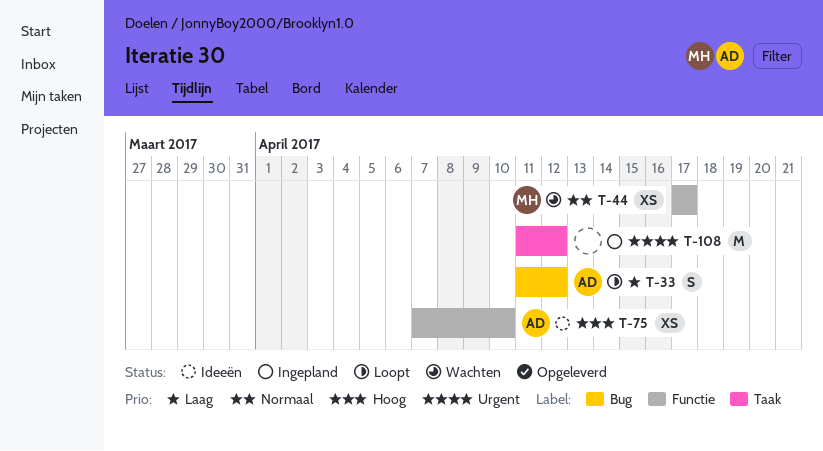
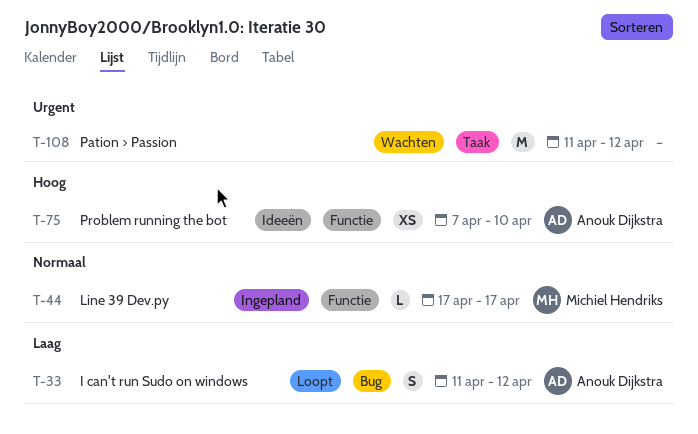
T-44, status: Wachten -> Ingepland
T-44, estimate: XS -> L
T-108, status: Ingepland -> Wachten

